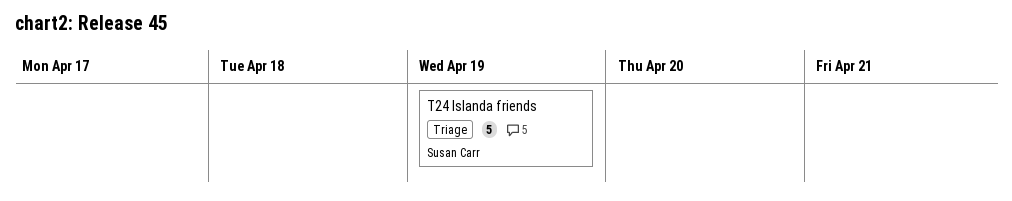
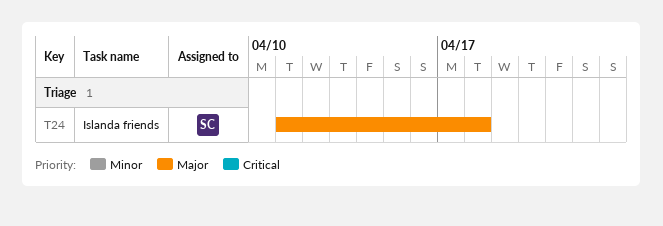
T24, due: Apr 19 -> Apr 18

